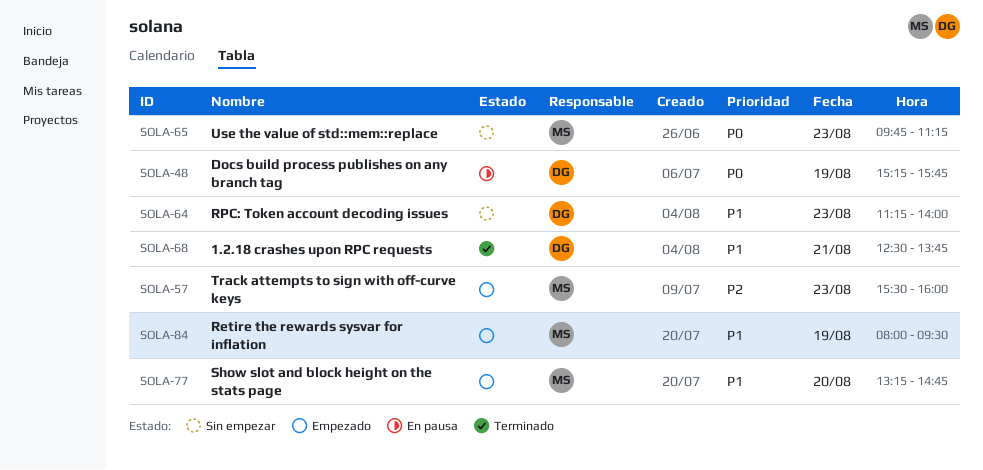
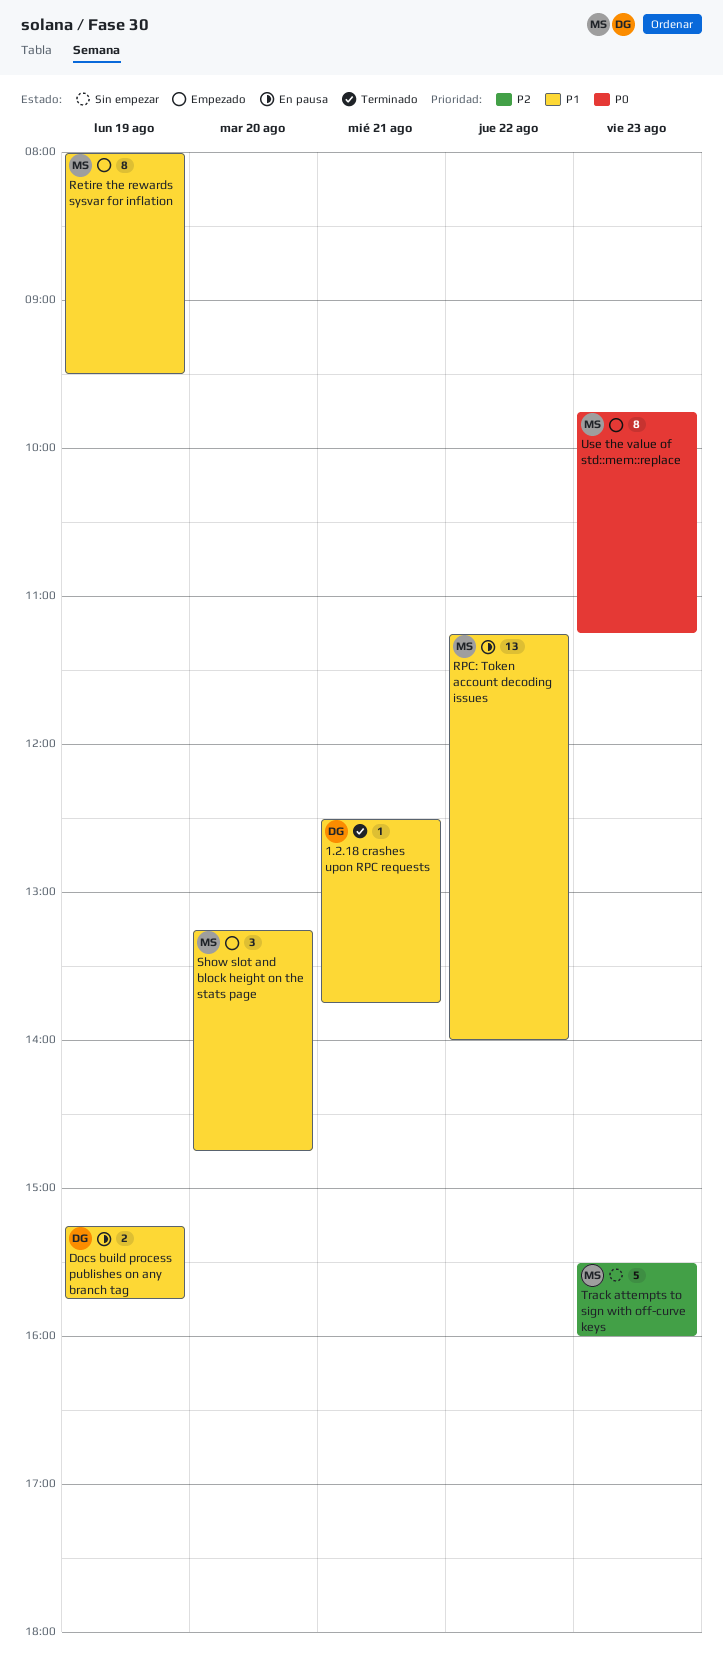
Docs build process publishes on any branch tag, priority: P0 -> P1
RPC: Token account decoding issues, status: Sin empezar -> En pausa
RPC: Token account decoding issues, owner: DG -> MS
RPC: Token account decoding issues, day: Aug 23 -> Aug 22
Track attempts to sign with off-curve keys, status: Empezado -> Sin empezar
Use the value of std::mem::replace, status: Sin empezar -> Empezado

